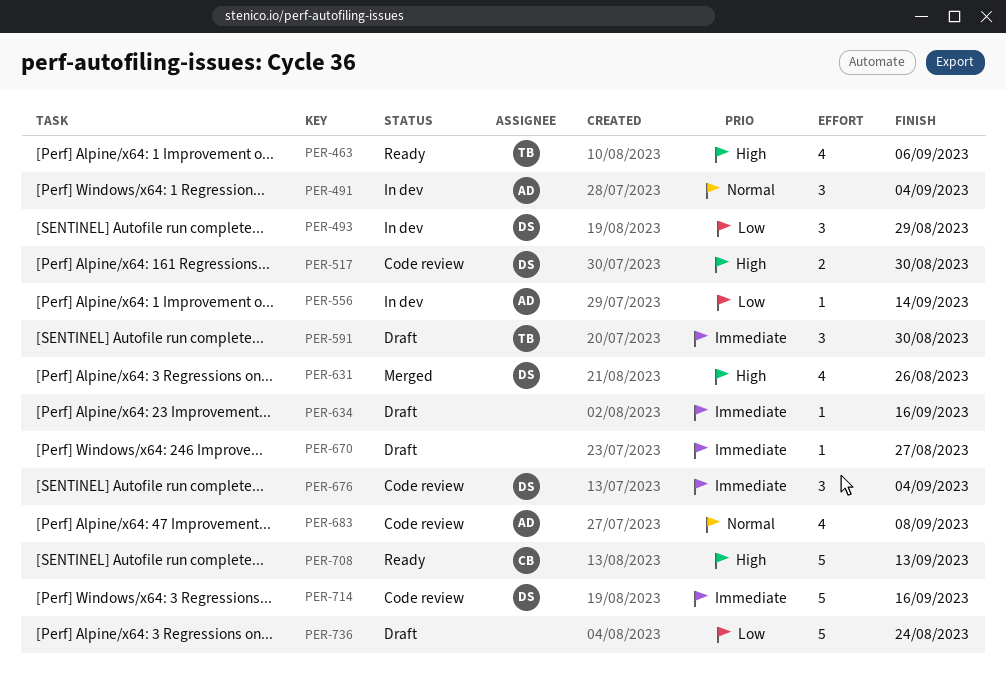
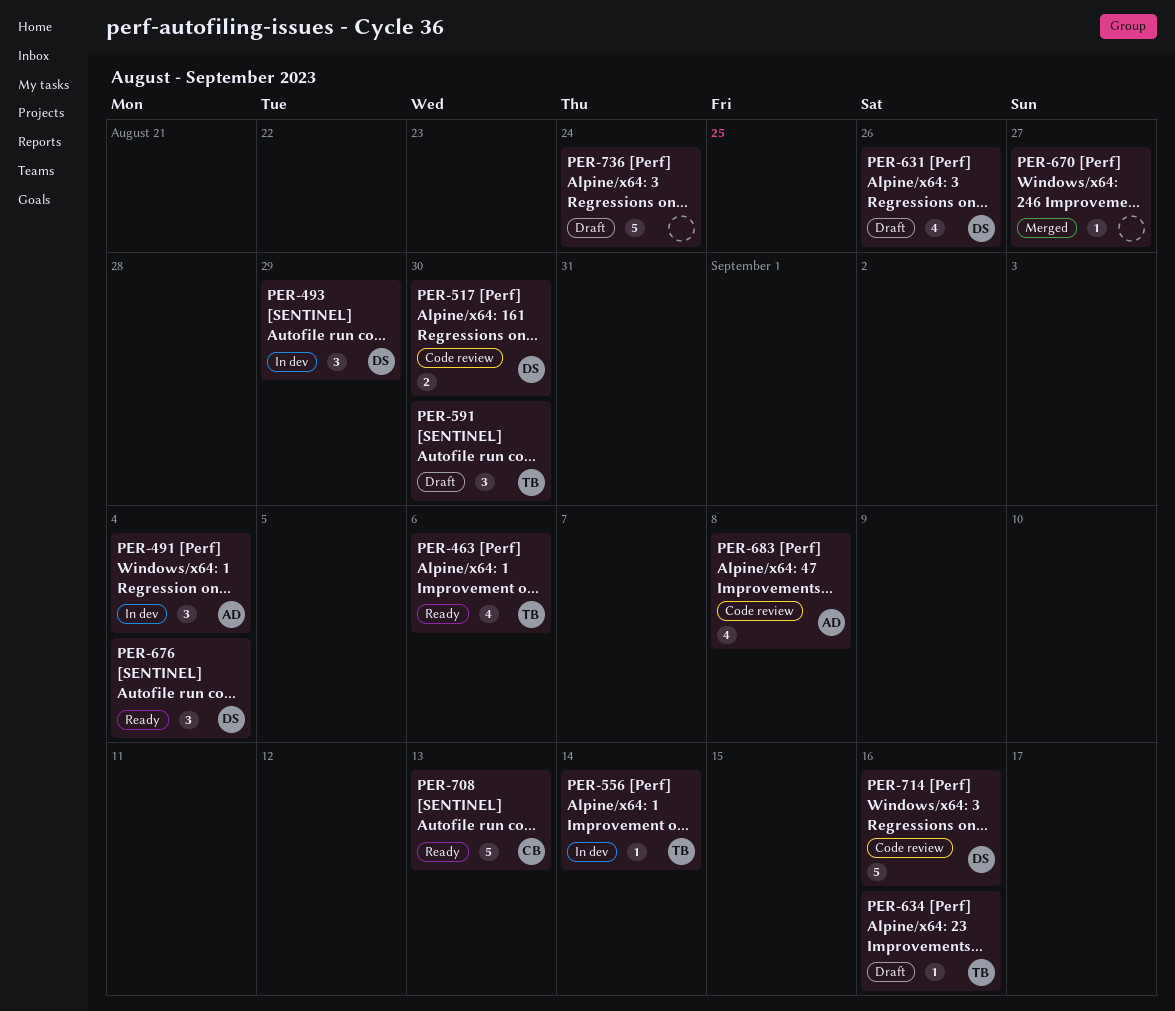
PER-556, owner: AD -> TB
PER-631, status: Merged -> Draft
PER-634, owner: none -> TB
PER-670, status: Draft -> Merged
PER-676, status: Code review -> Ready

